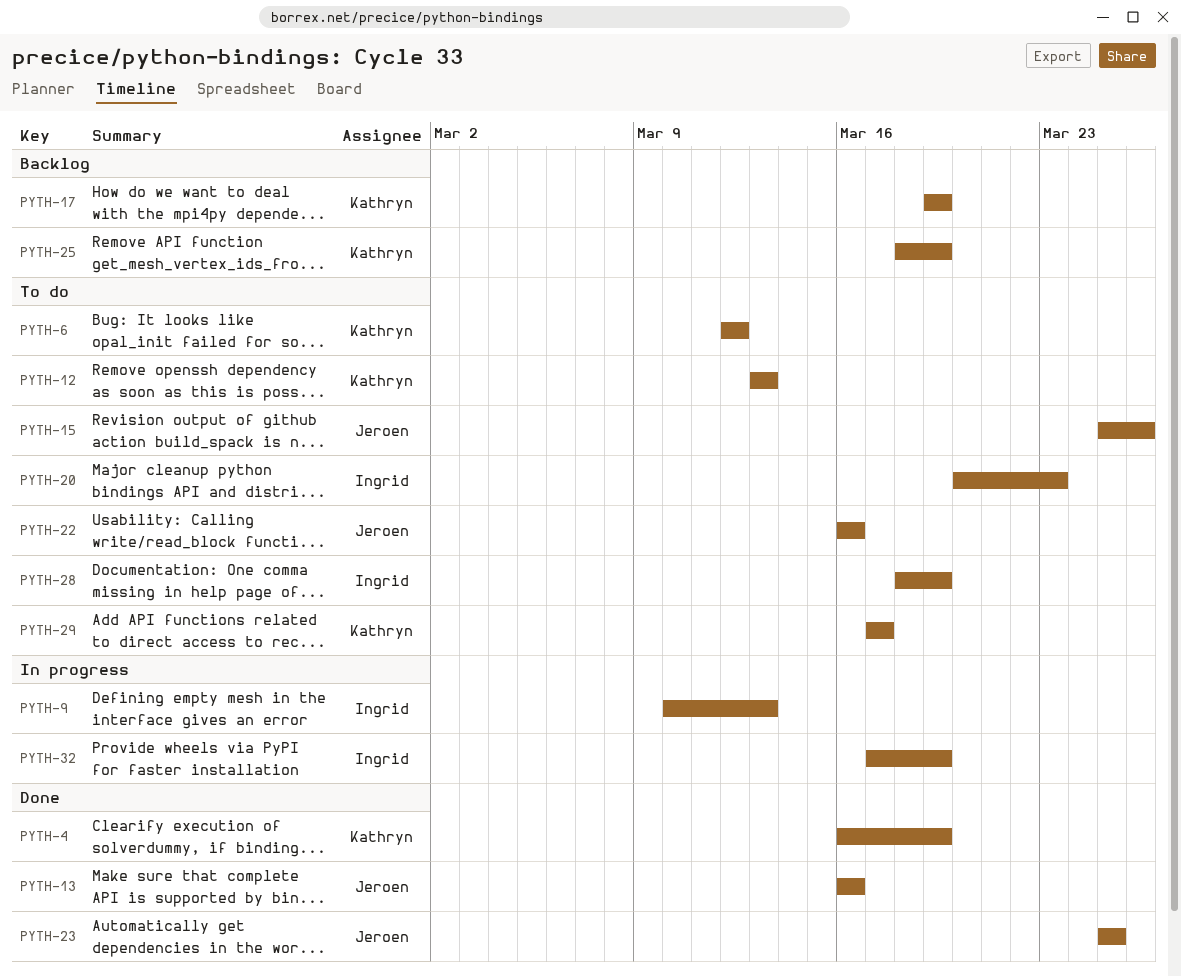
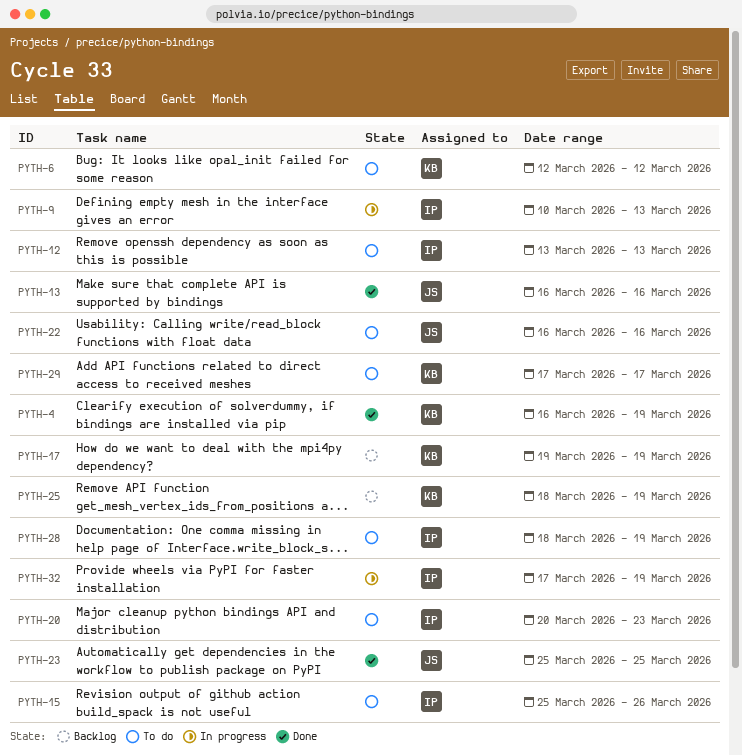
PYTH-12, owner: Kathryn -> Ingrid
PYTH-15, owner: Jeroen -> Ingrid

